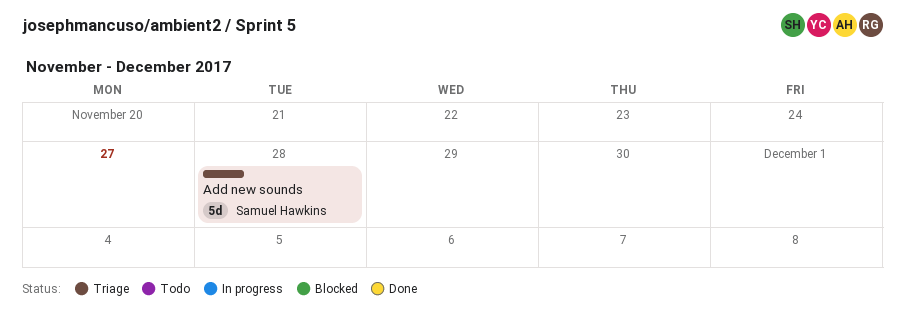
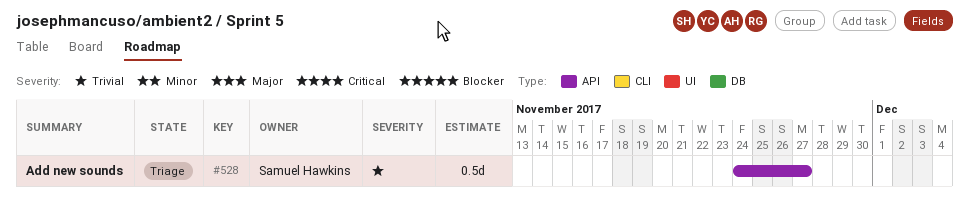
Add new sounds, estimate: 5d -> 0.5d
Add new sounds, due: Nov 28 -> Nov 27

